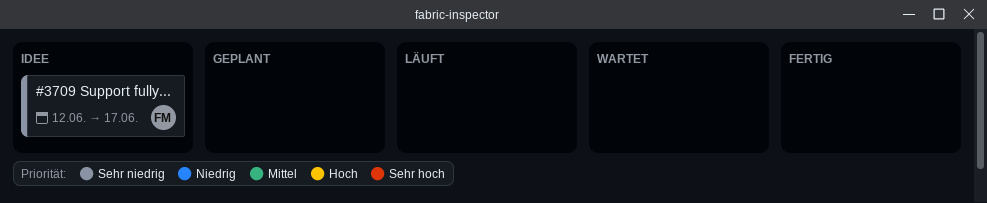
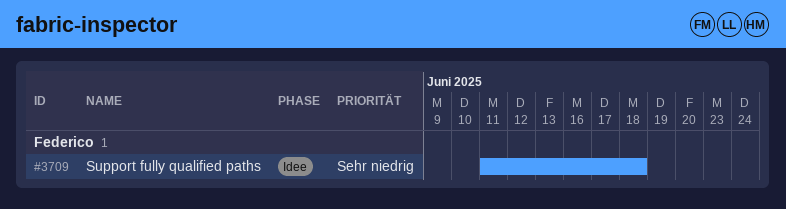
#3709, start: Jun 12 -> Jun 11
#3709, due: Jun 17 -> Jun 18

